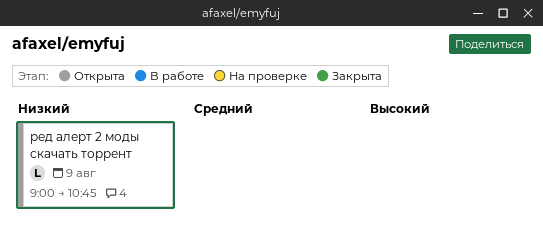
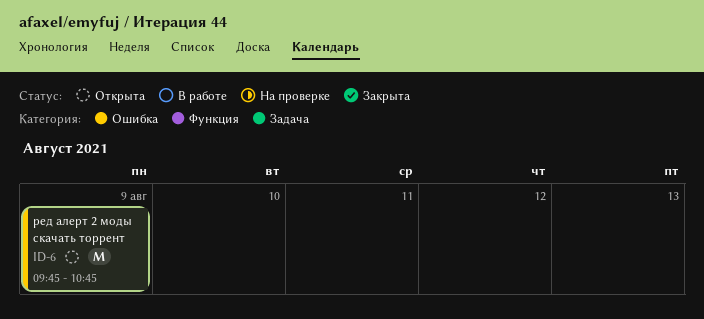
ред алерт 2 моды скачать торрент, estimate: L -> M
ред алерт 2 моды скачать торрент, begins: 09:00 -> 09:45

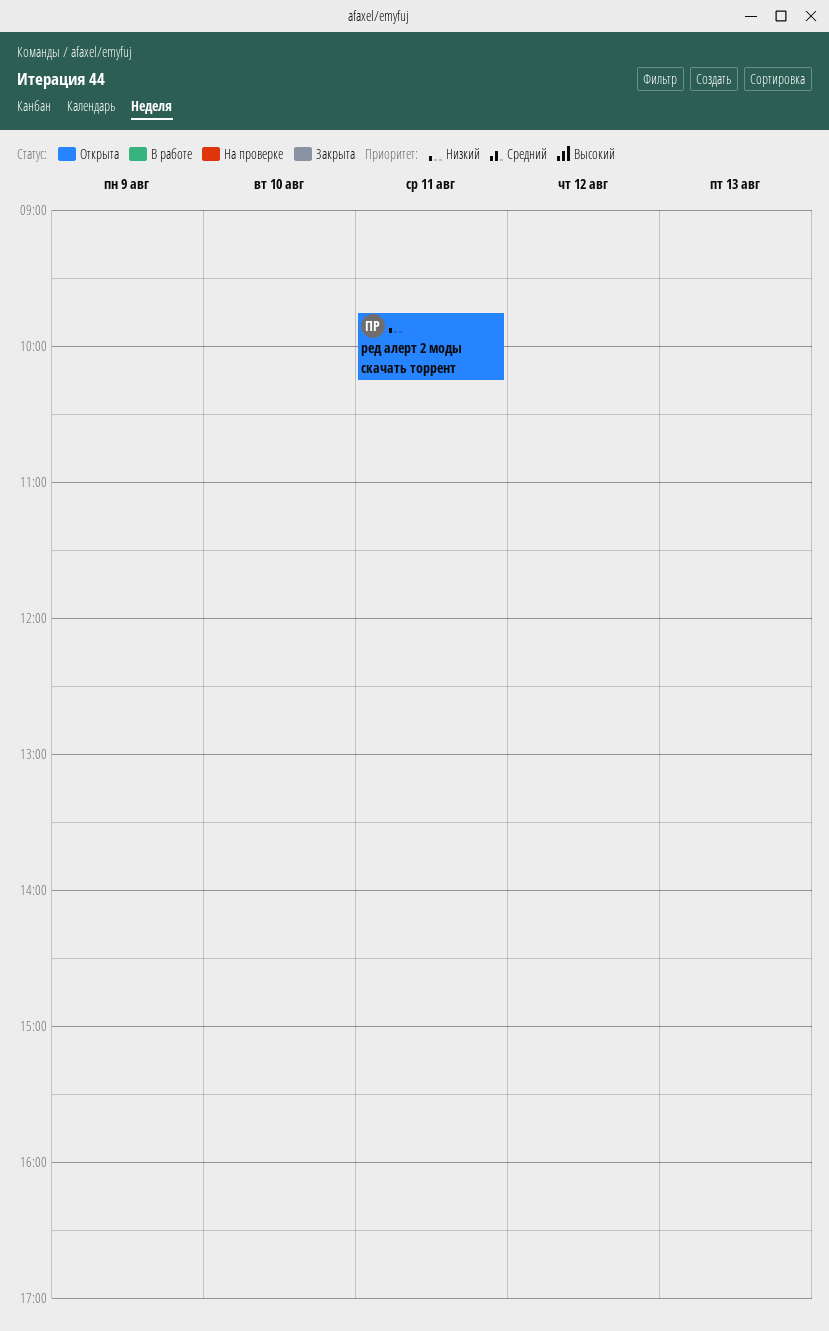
ред алерт 2 моды скачать торрент, day: Aug 9 -> Aug 11
ред алерт 2 моды скачать торрент, ends: 10:45 -> 10:15

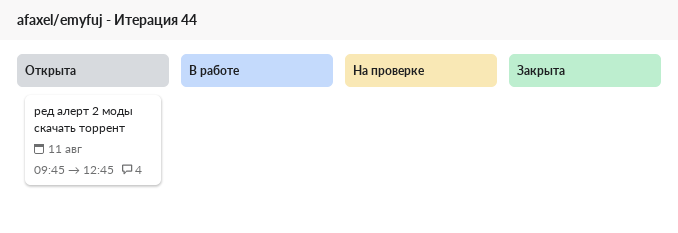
ред алерт 2 моды скачать торрент, ends: 10:15 -> 12:45

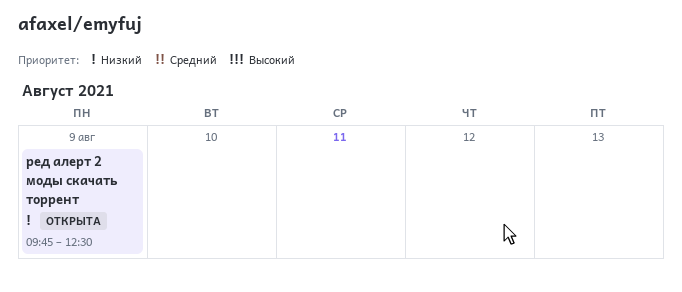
ред алерт 2 моды скачать торрент, day: Aug 11 -> Aug 9
ред алерт 2 моды скачать торрент, ends: 12:45 -> 12:30

